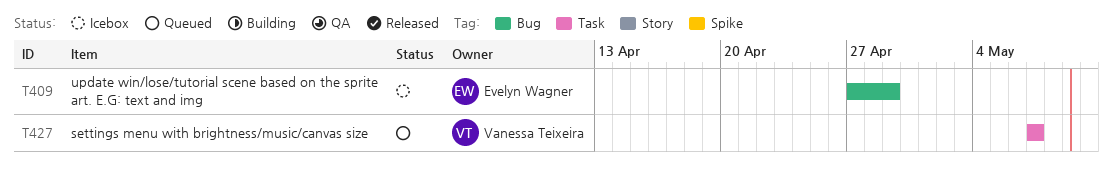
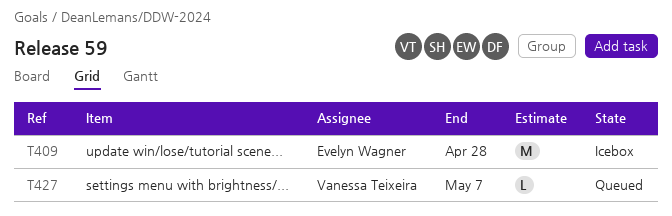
T409, due: Apr 29 -> Apr 28

